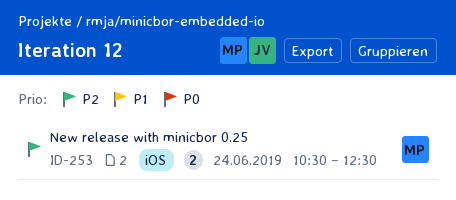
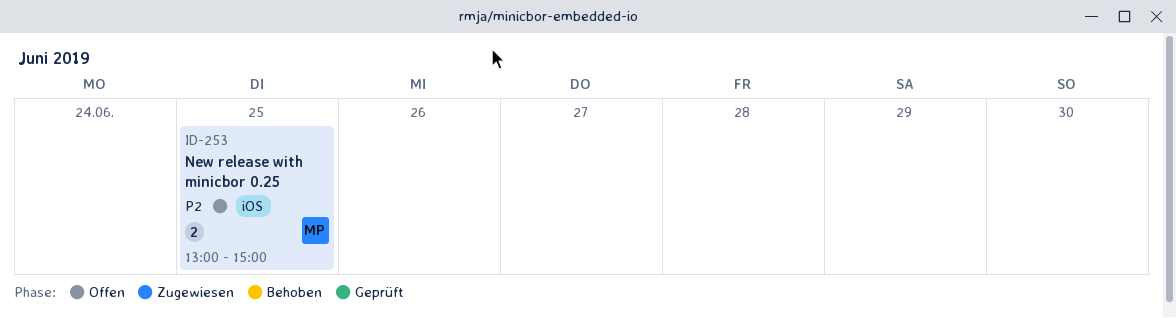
ID-253, day: Jun 24 -> Jun 25
ID-253, begins: 10:30 -> 13:00
ID-253, ends: 12:30 -> 15:00

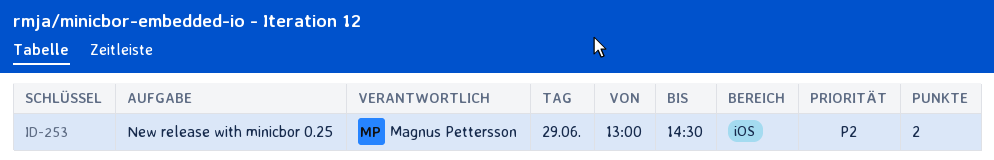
ID-253, day: Jun 25 -> Jun 29
ID-253, ends: 15:00 -> 14:30

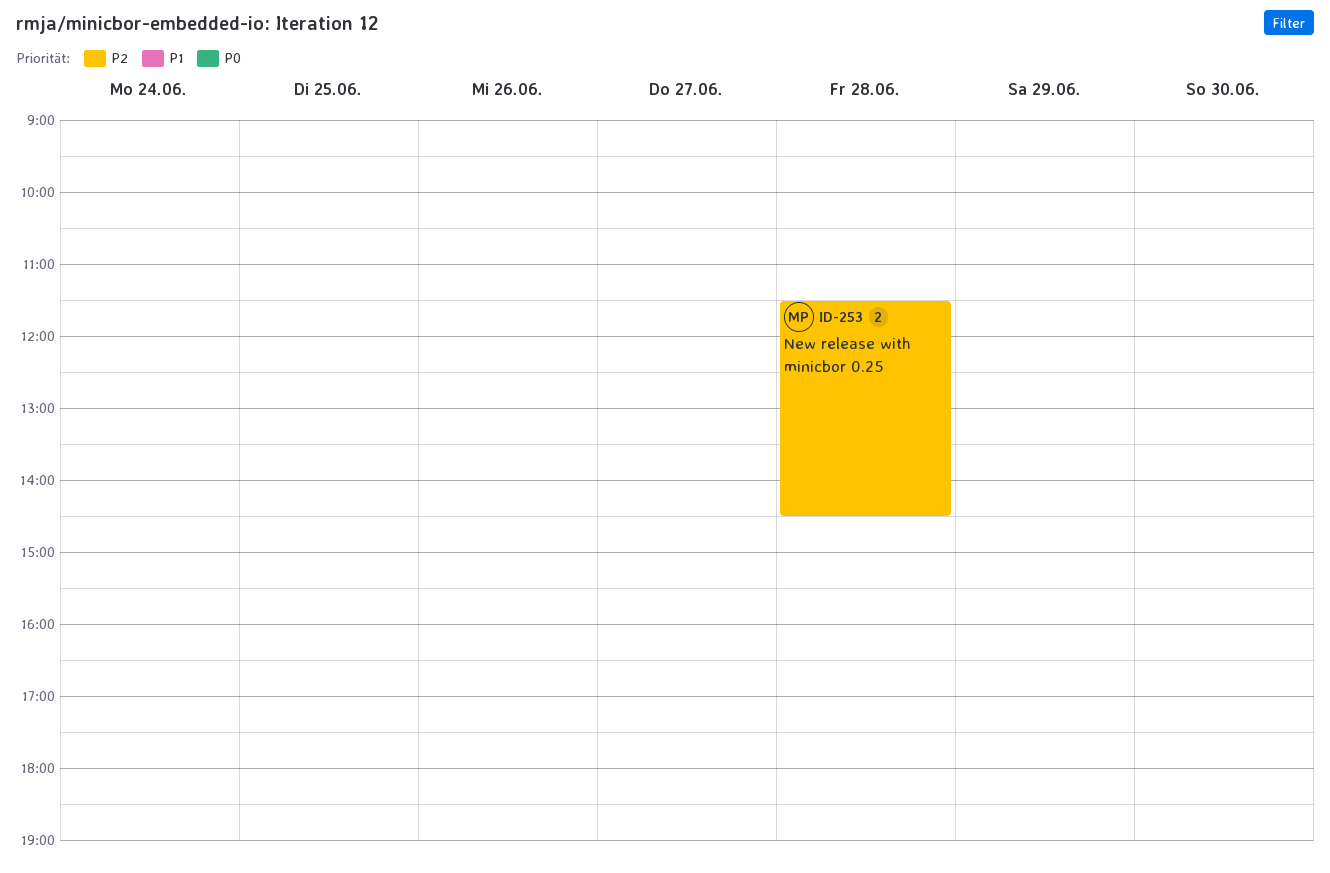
ID-253, day: Jun 29 -> Jun 28
ID-253, begins: 13:00 -> 11:30

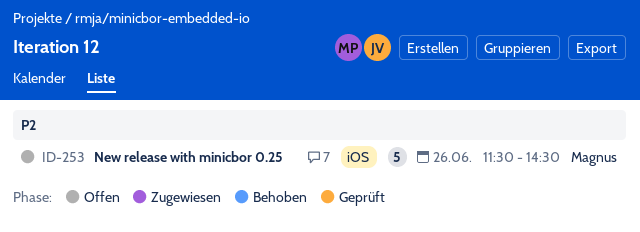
ID-253, estimate: 2 -> 5
ID-253, day: Jun 28 -> Jun 26

